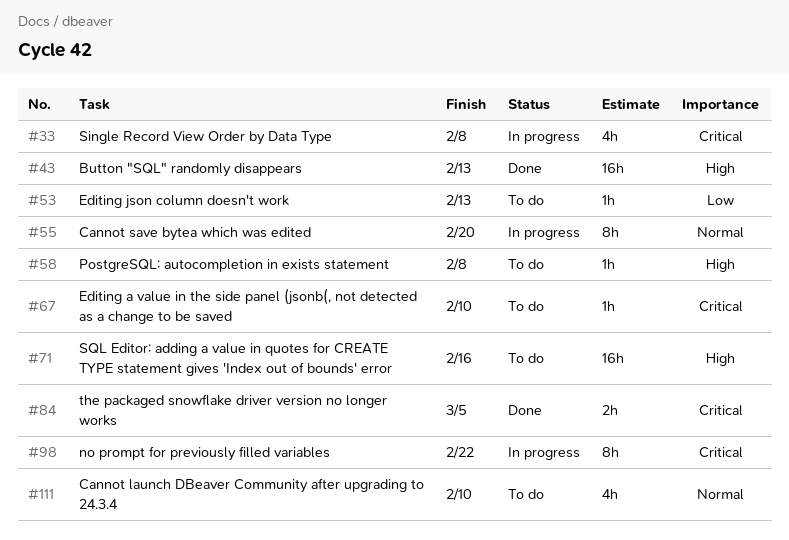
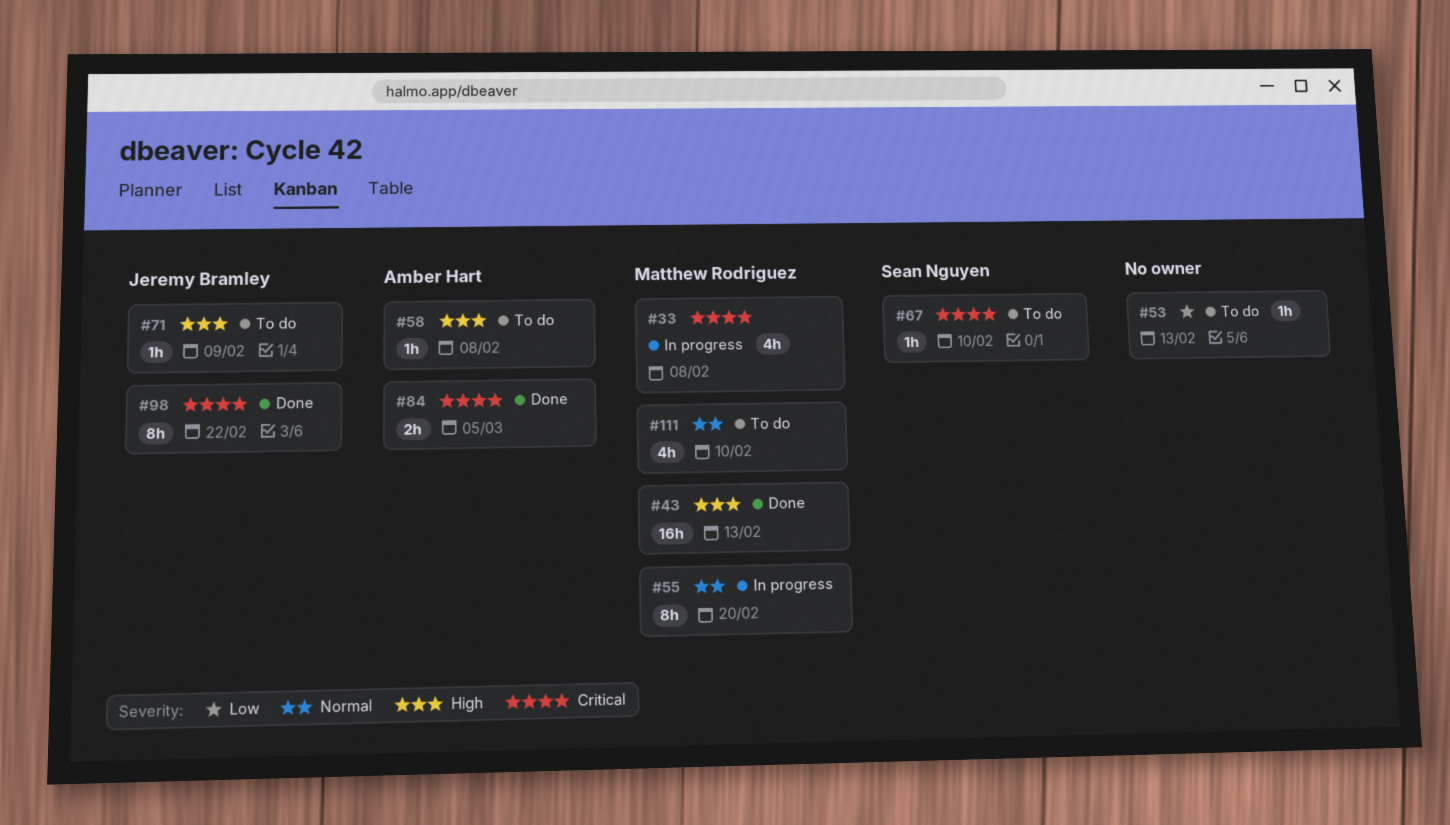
#71, estimate: 16h -> 1h
#71, due: Feb 16 -> Feb 9
#98, status: In progress -> Done

